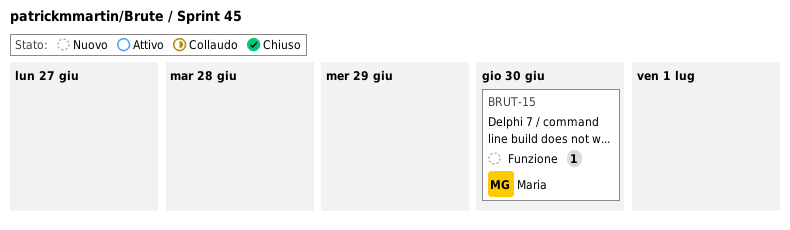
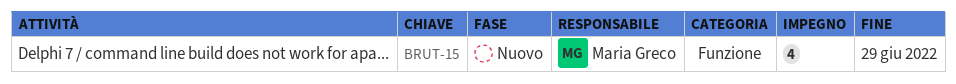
BRUT-15, estimate: 1 -> 4
BRUT-15, due: Jun 30 -> Jun 29

